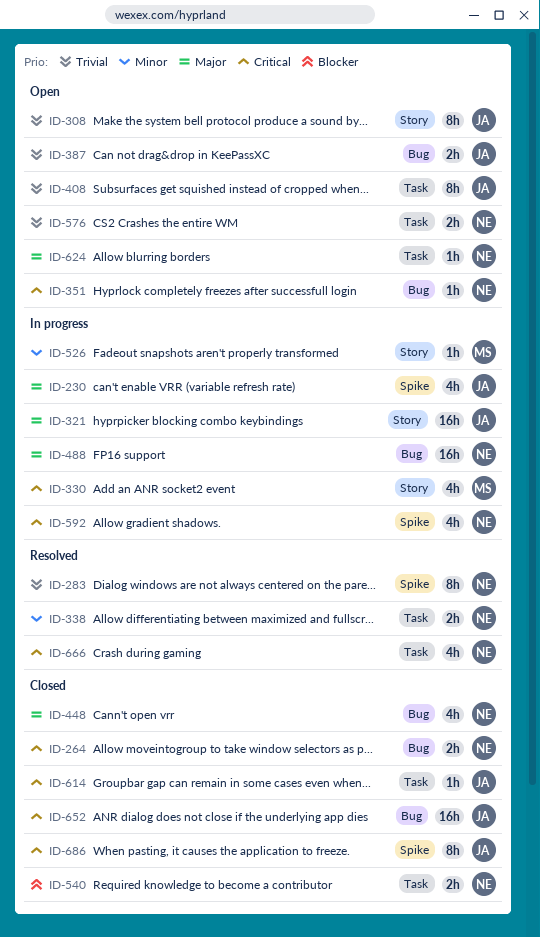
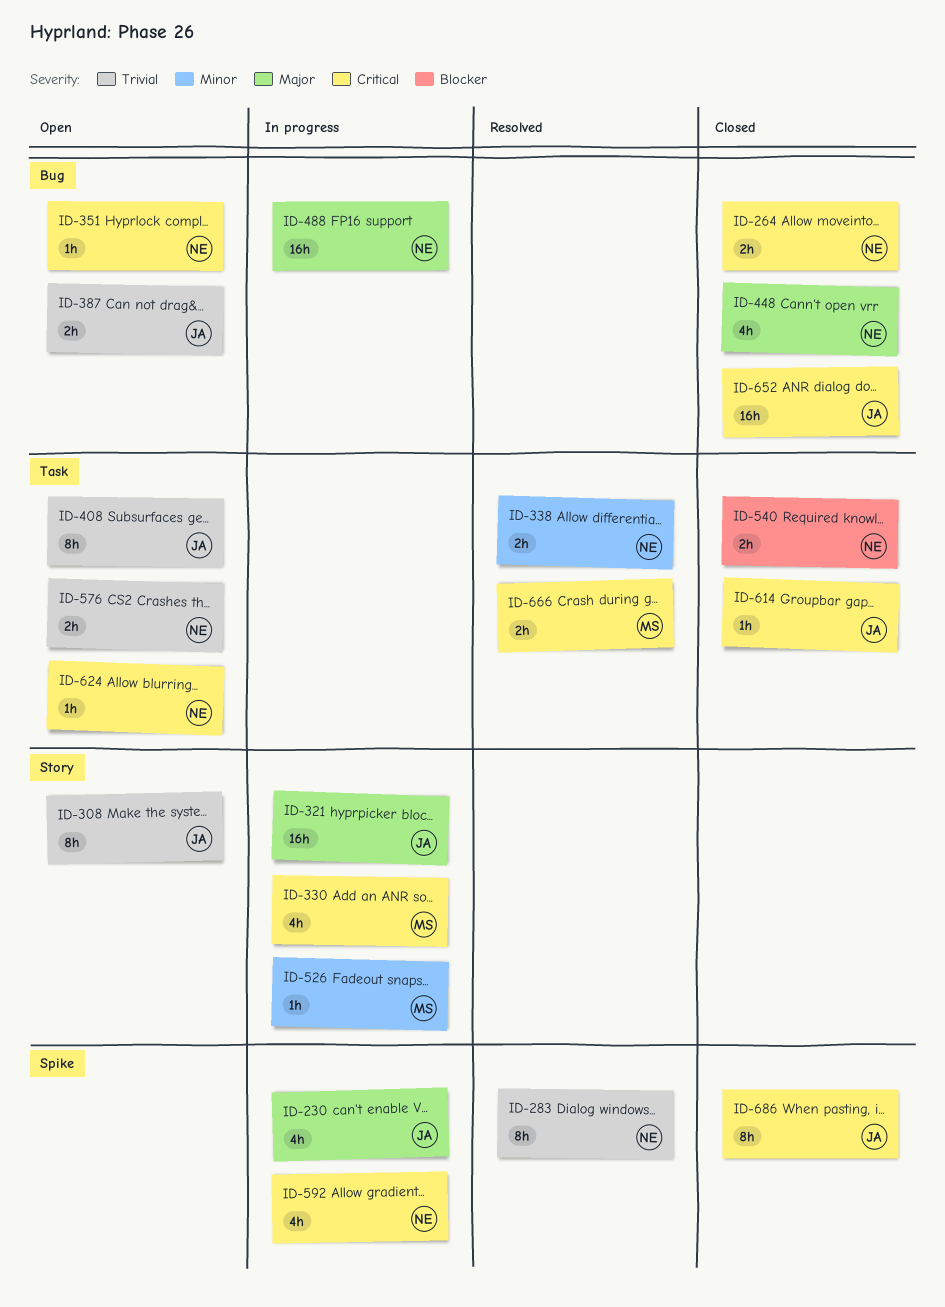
ID-624, priority: Major -> Critical
ID-666, owner: NE -> MS
ID-666, estimate: 4h -> 2h

